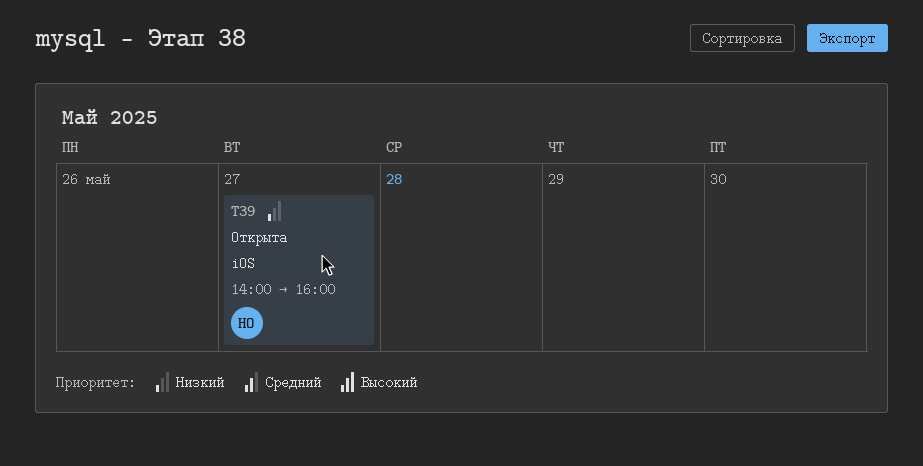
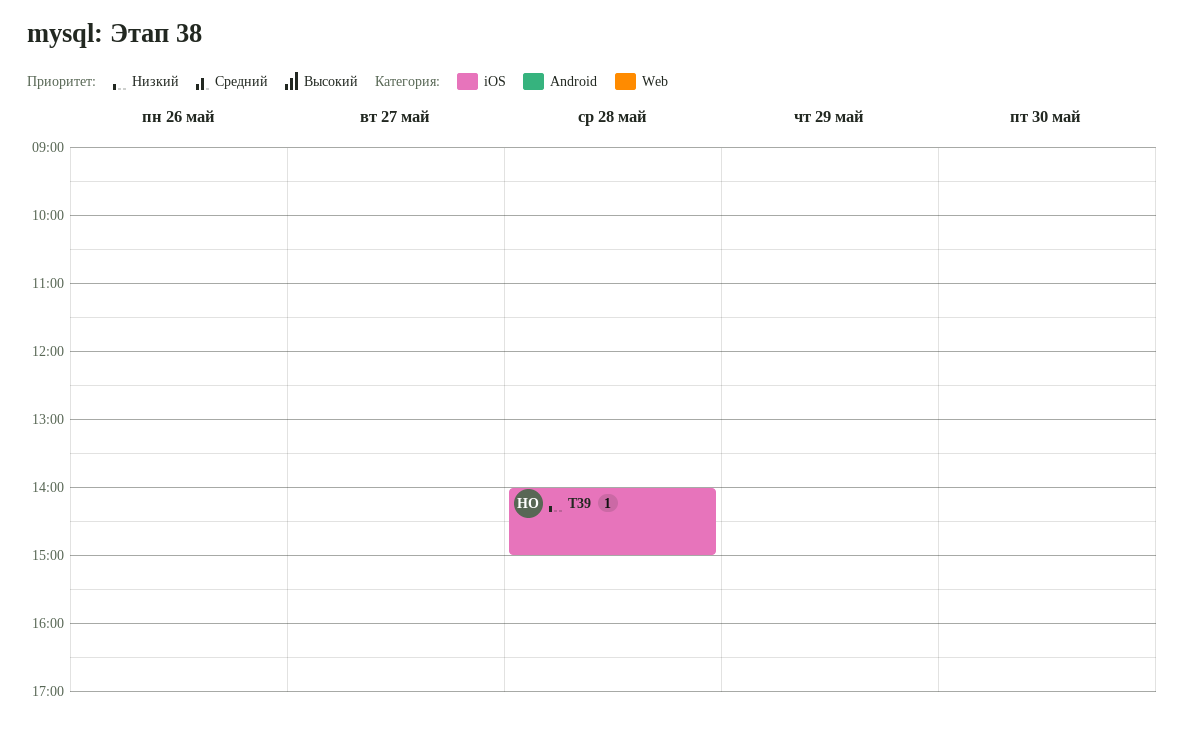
T39, day: May 27 -> May 28
T39, ends: 16:00 -> 15:00

